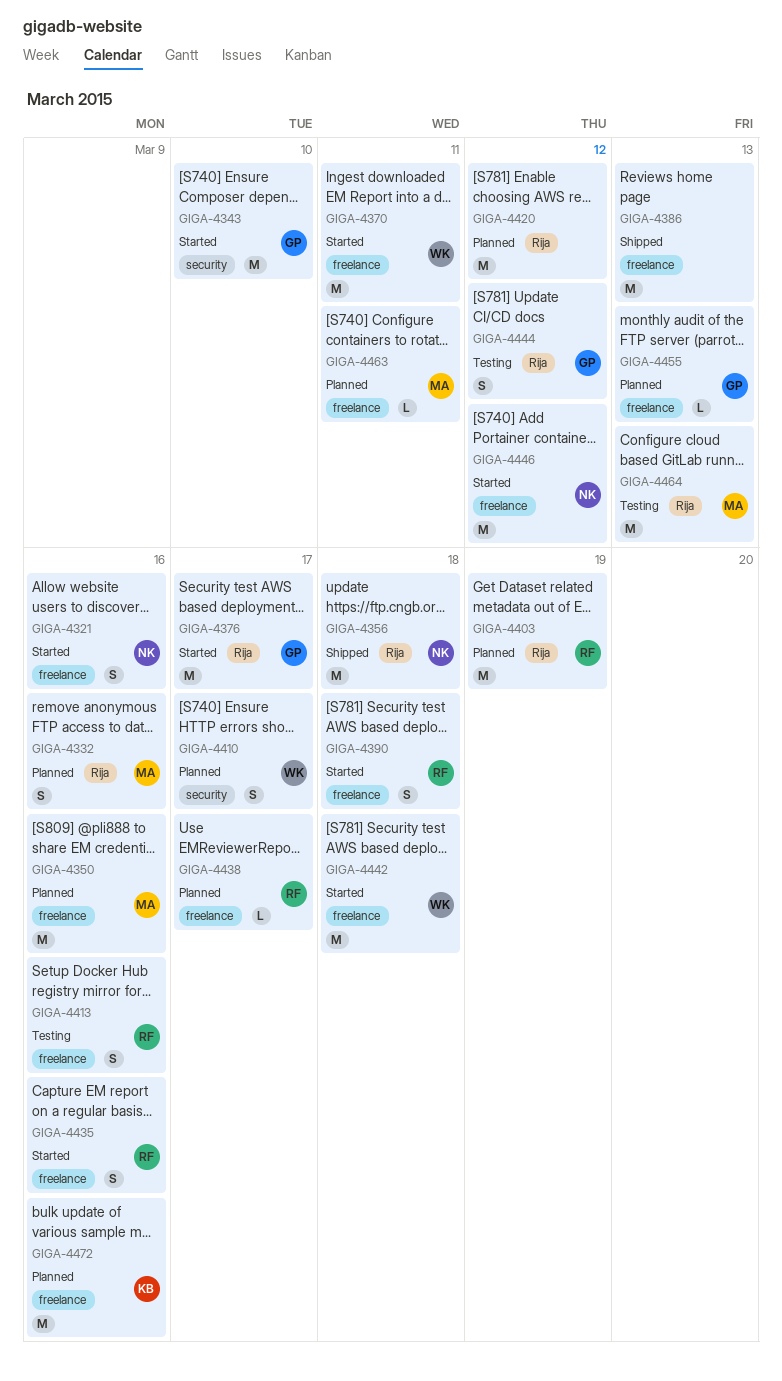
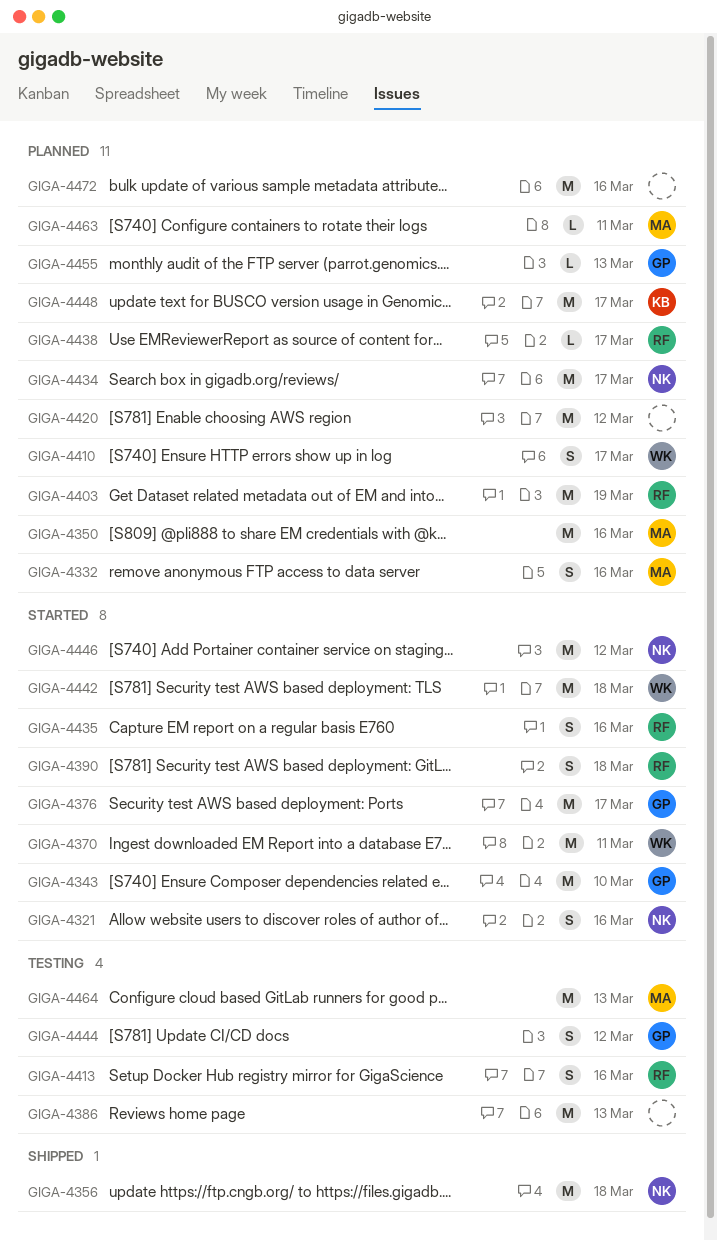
GIGA-4386, status: Shipped -> Testing
GIGA-4434: none -> present
GIGA-4448: none -> present
GIGA-4472, owner: KB -> none

